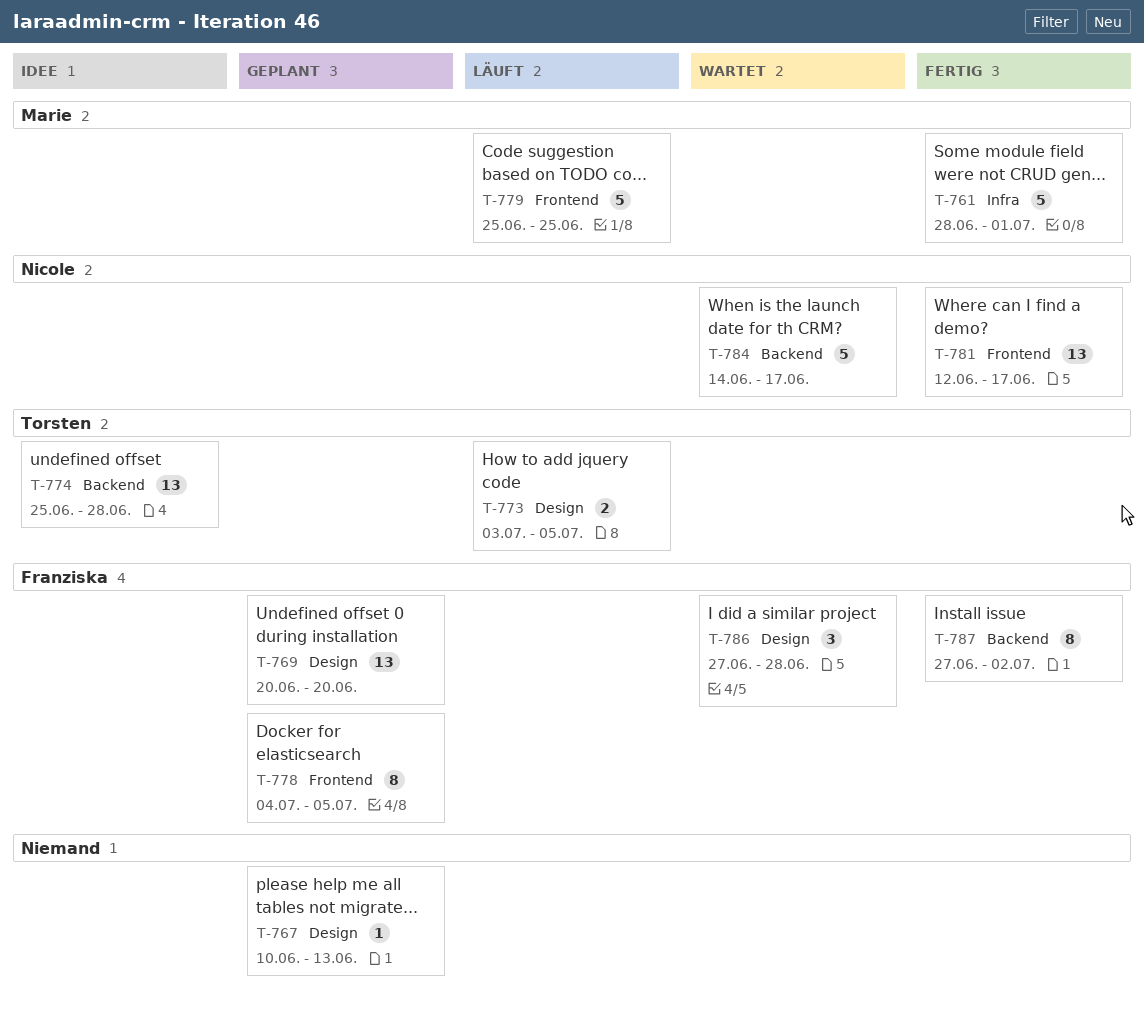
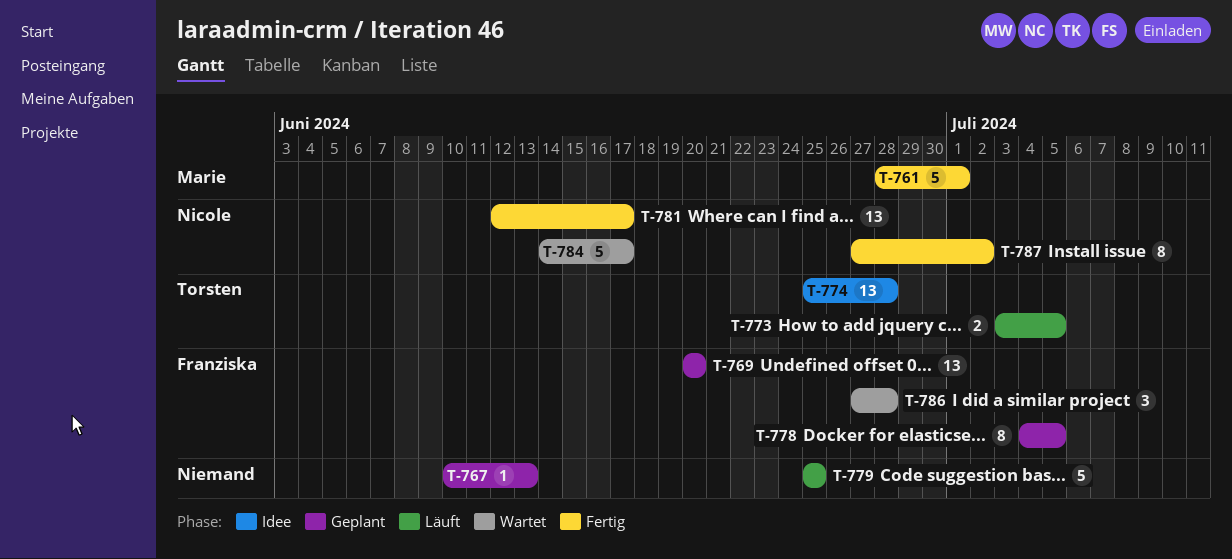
T-779, owner: Marie -> none
T-787, owner: Franziska -> Nicole

